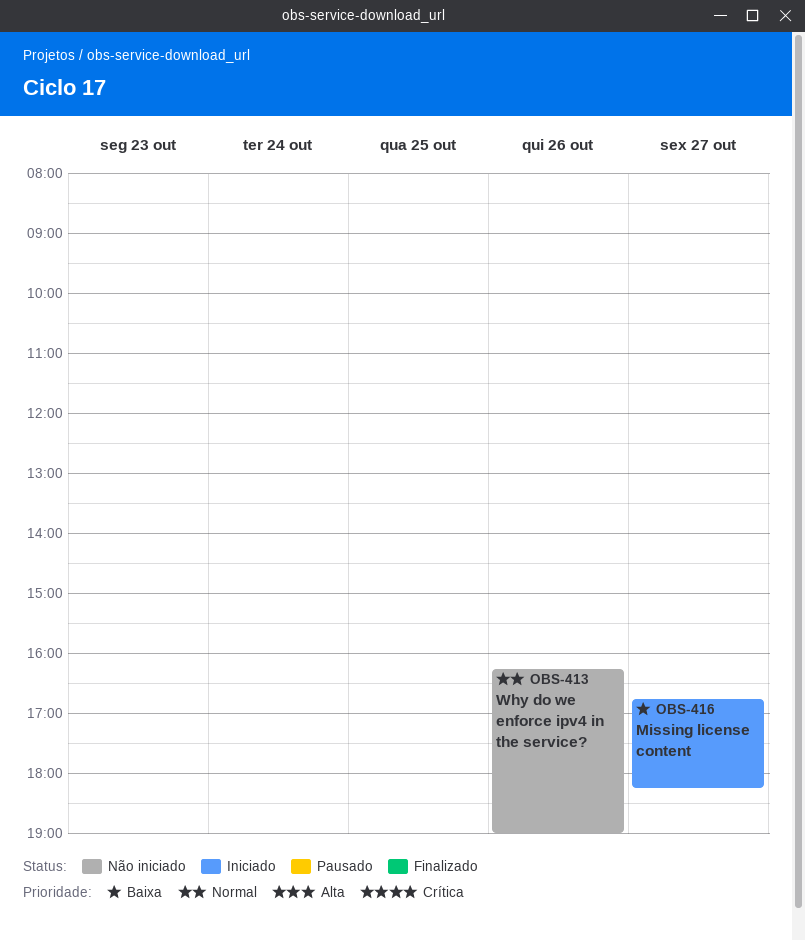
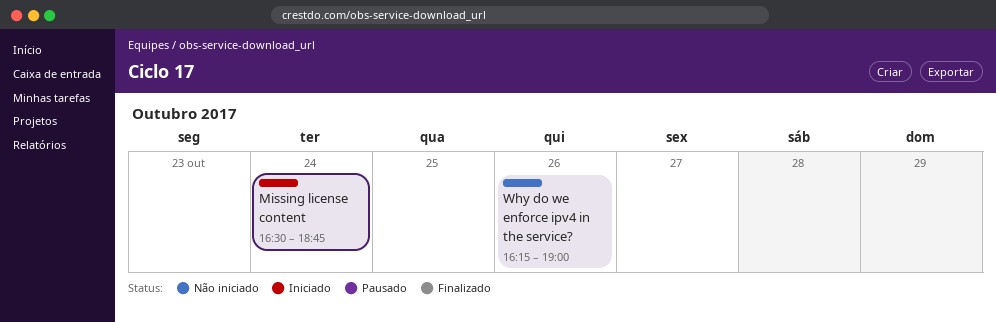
Missing license content, day: Oct 27 -> Oct 24
Missing license content, begins: 16:45 -> 16:30
Missing license content, ends: 18:15 -> 18:45

